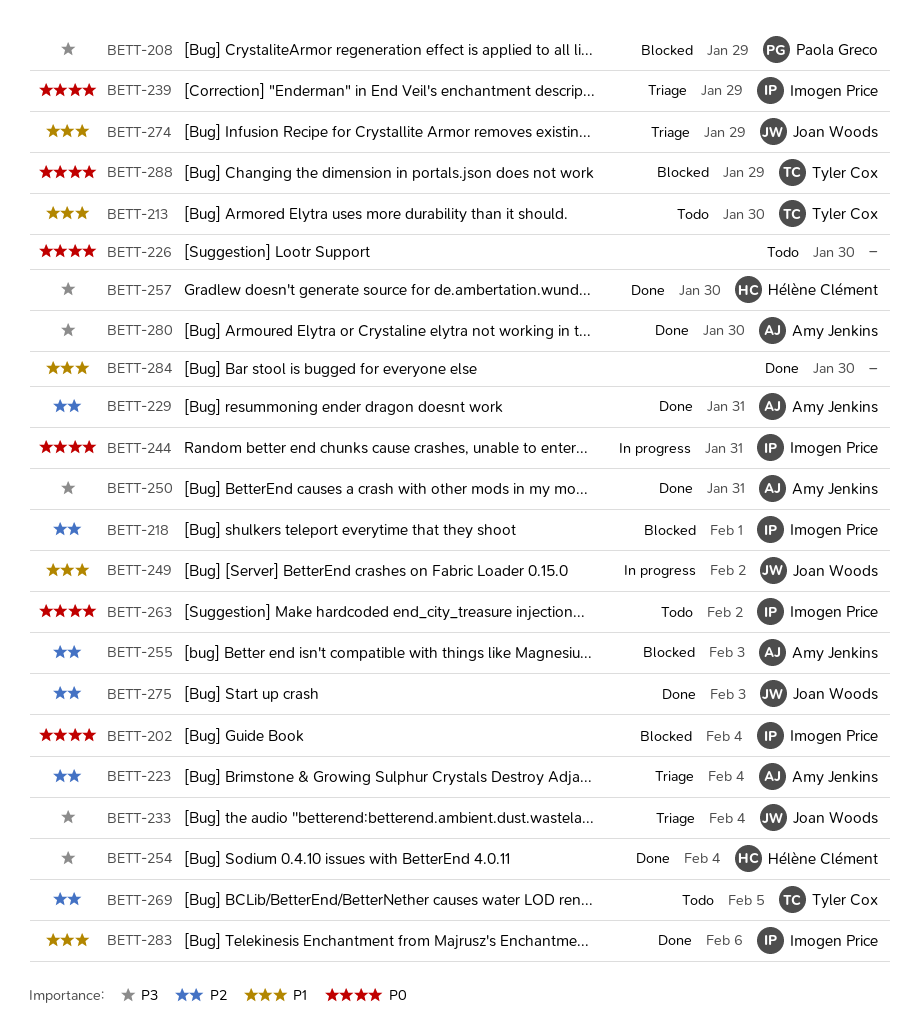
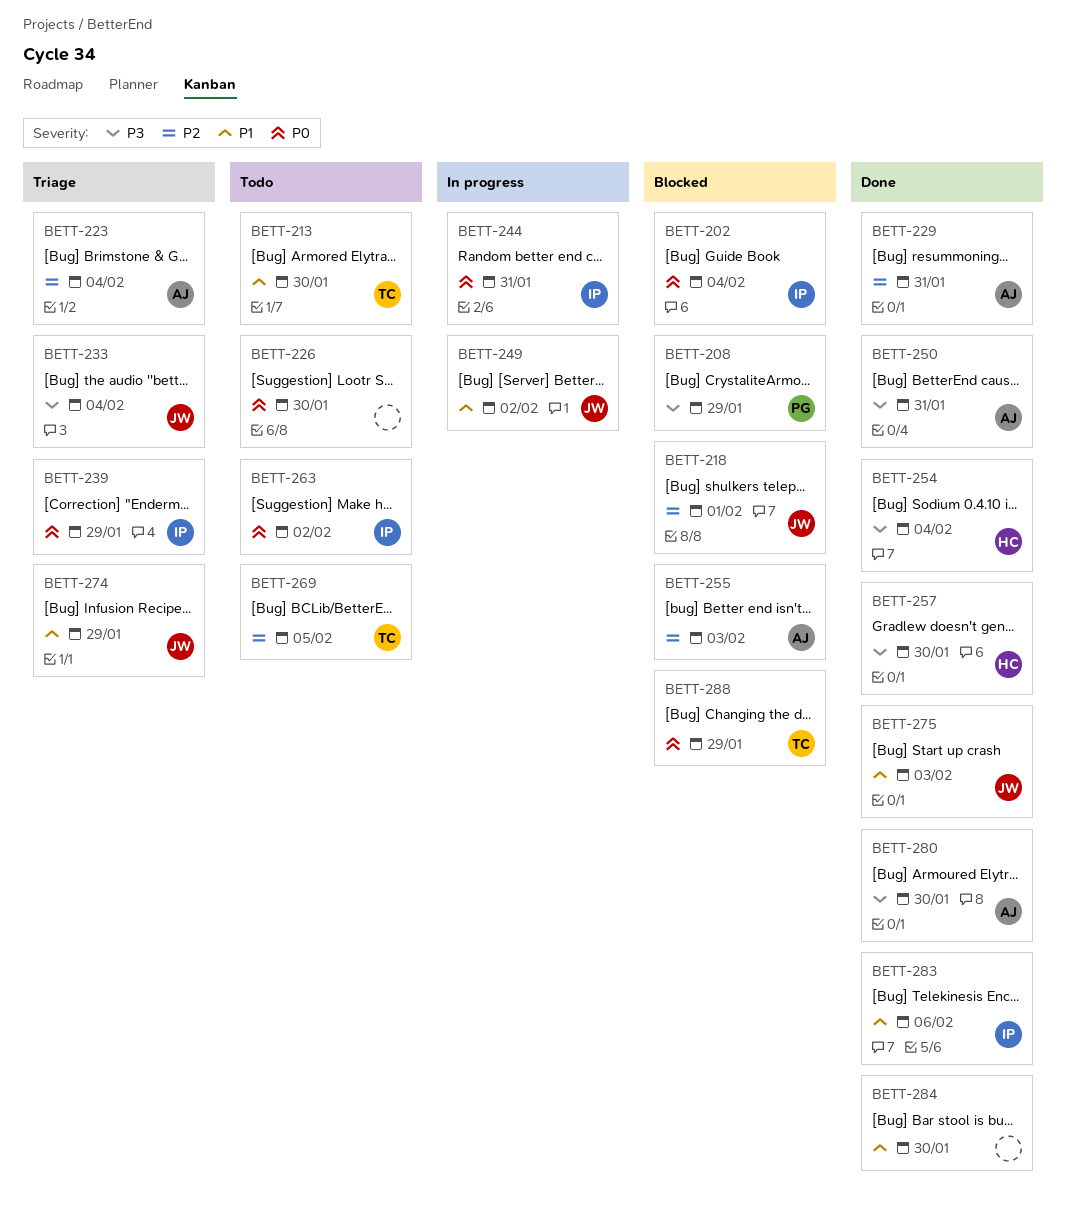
BETT-218, owner: Imogen Price -> Joan Woods
BETT-275, priority: P2 -> P1

